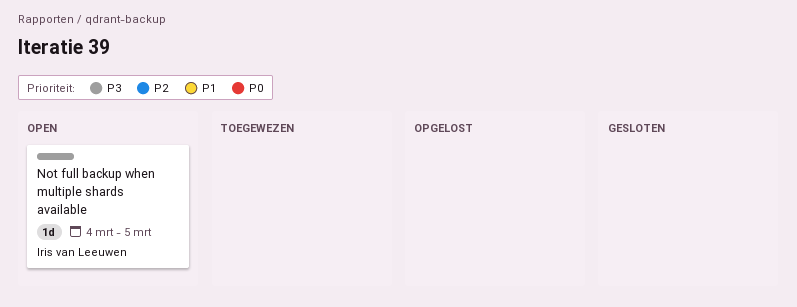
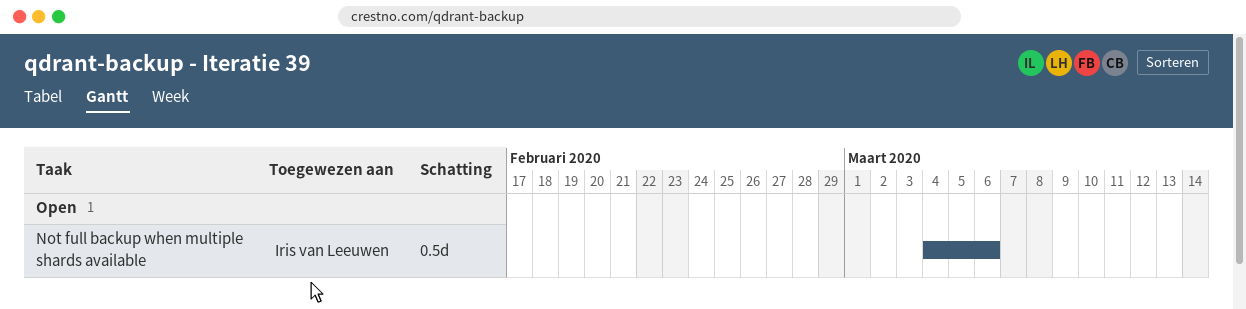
Not full backup when multiple shards available, estimate: 1d -> 0.5d
Not full backup when multiple shards available, due: Mar 5 -> Mar 6

